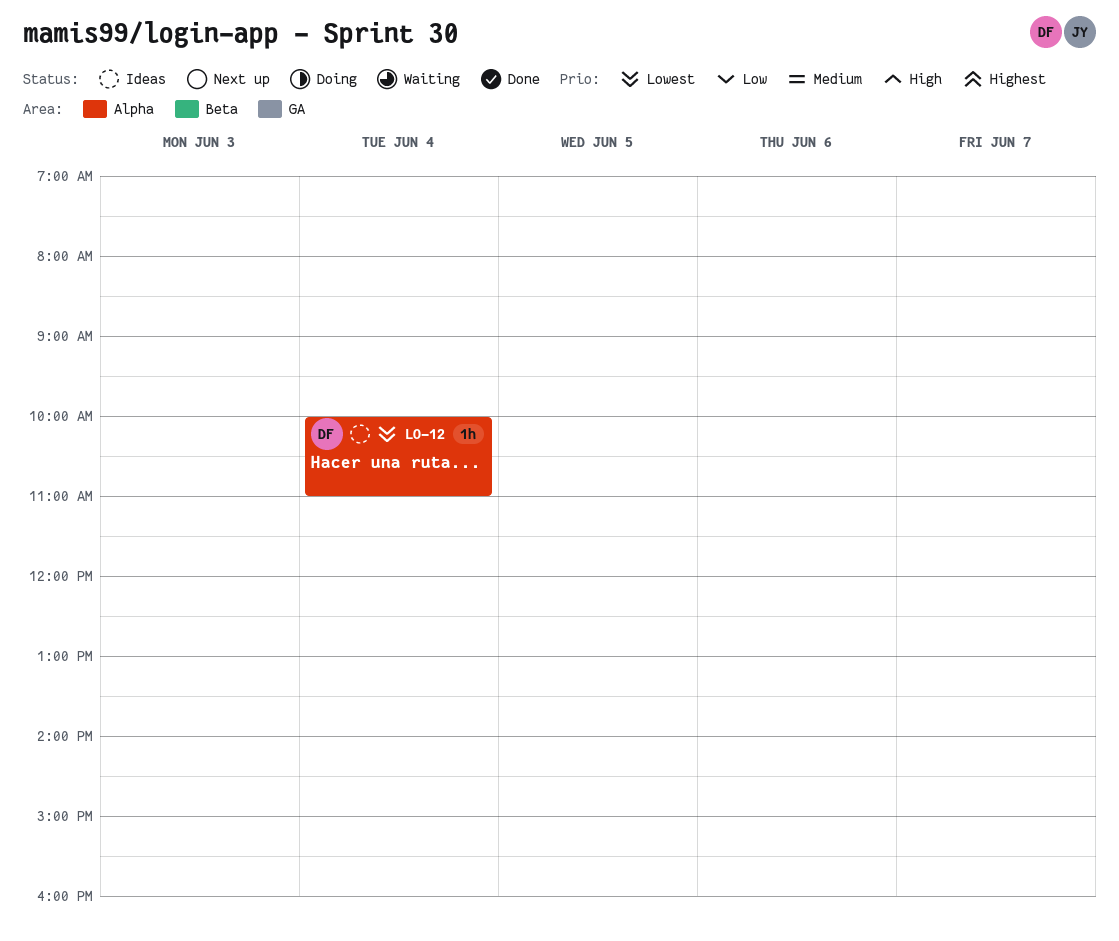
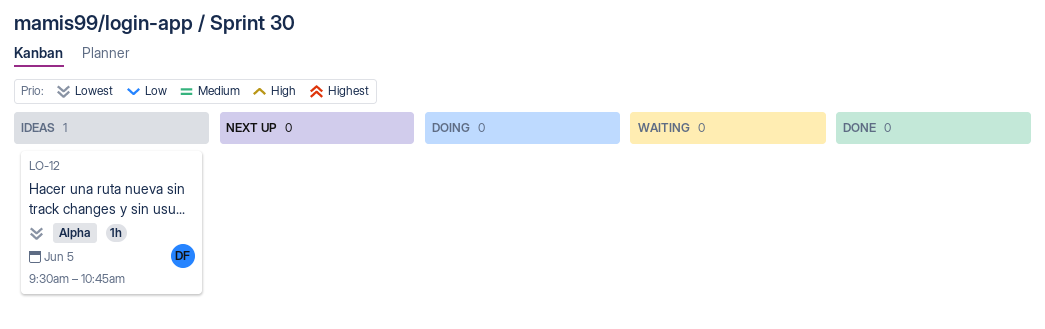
LO-12, day: Jun 4 -> Jun 5
LO-12, begins: 10:00 -> 09:30
LO-12, ends: 11:00 -> 10:45

